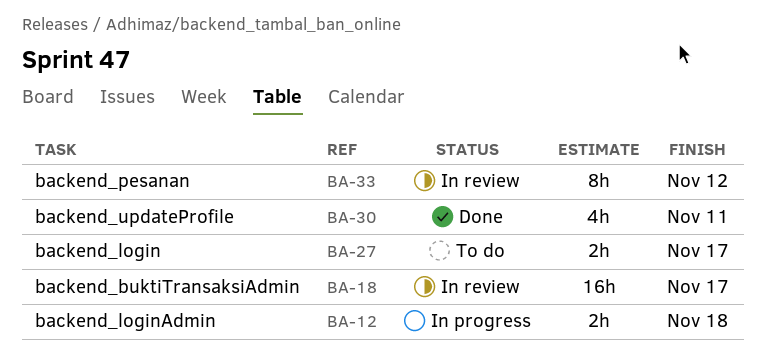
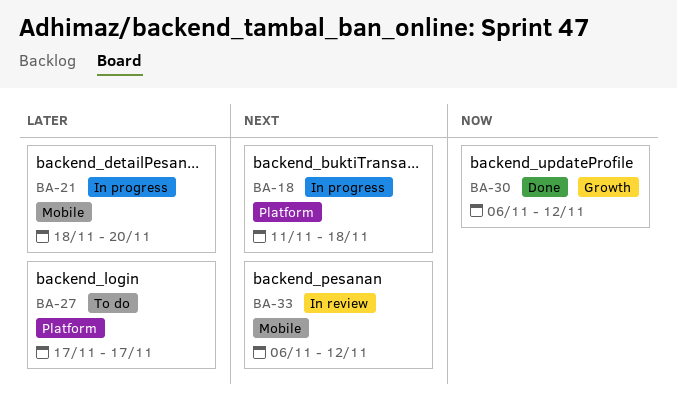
BA-12: present -> none
BA-18, status: In review -> In progress
BA-18, due: Nov 17 -> Nov 18
BA-21: none -> present
BA-30, due: Nov 11 -> Nov 12

